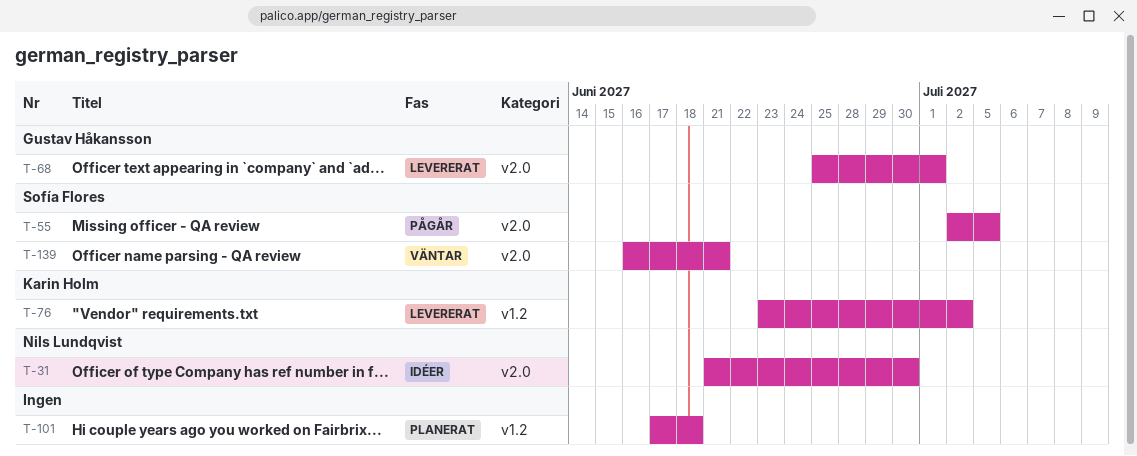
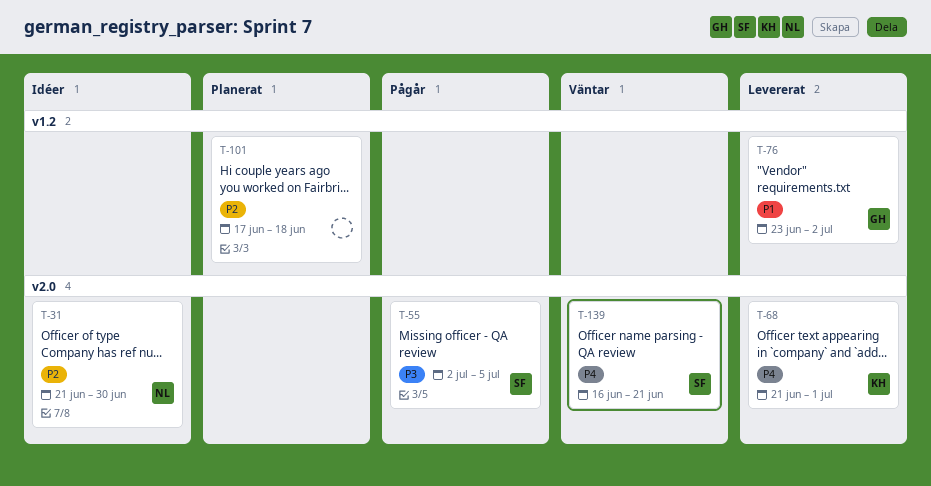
T-68, owner: Gustav Håkansson -> Karin Holm
T-68, start: Jun 25 -> Jun 21
T-76, owner: Karin Holm -> Gustav Håkansson

